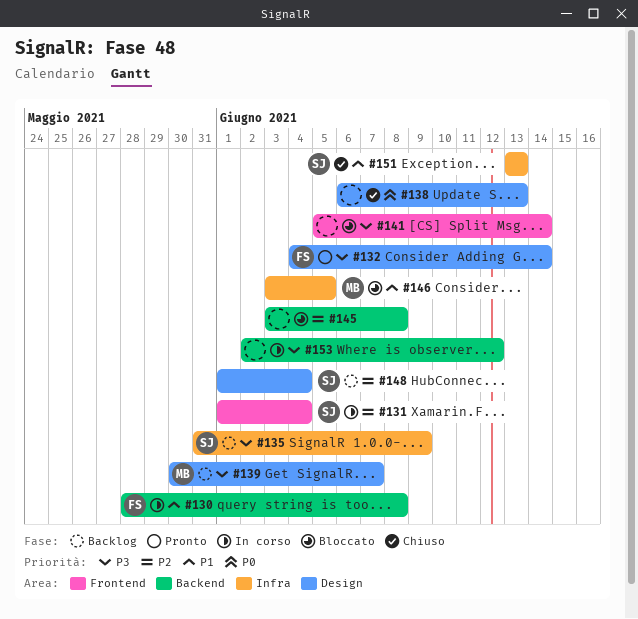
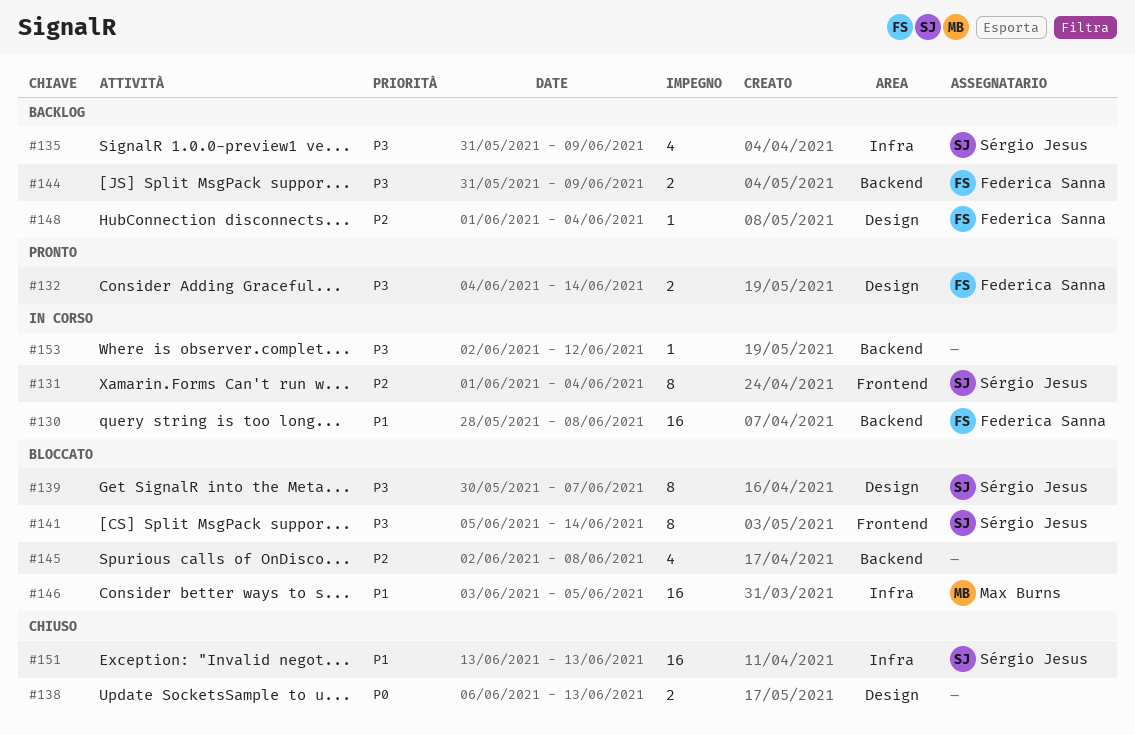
#139, status: Backlog -> Bloccato
#139, owner: Max Burns -> Sérgio Jesus
#141, owner: none -> Sérgio Jesus
#144: none -> present
#145, start: Jun 3 -> Jun 2
#148, owner: Sérgio Jesus -> Federica Sanna

